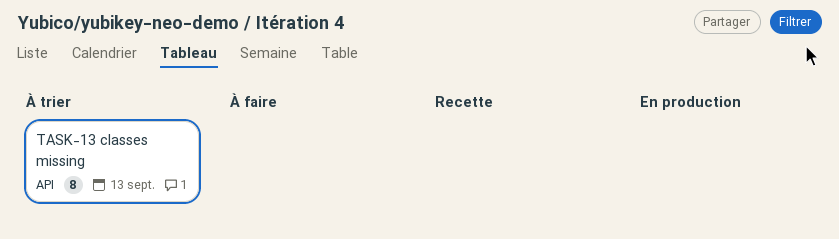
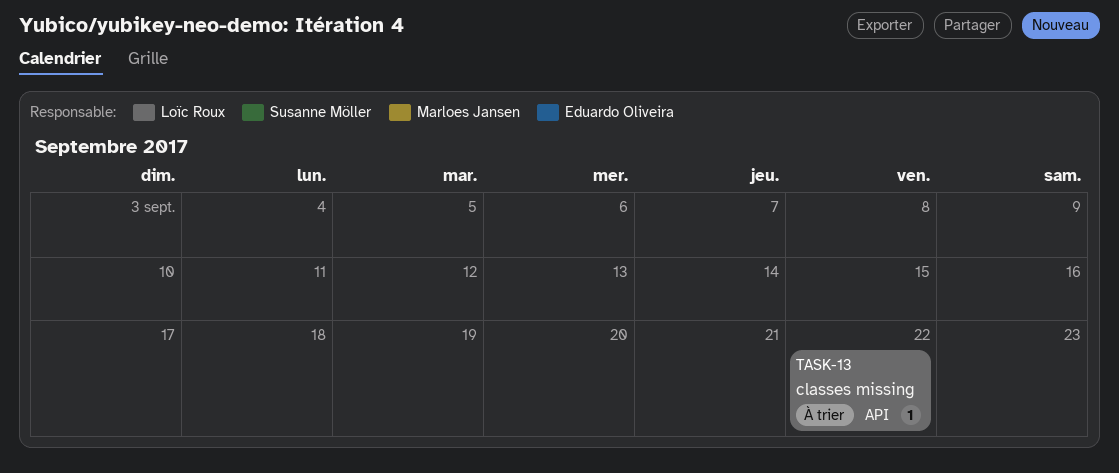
TASK-13, estimate: 8 -> 1
TASK-13, due: Sep 13 -> Sep 22

